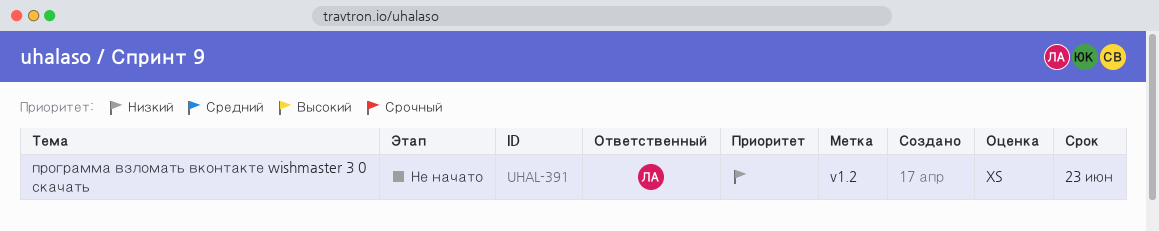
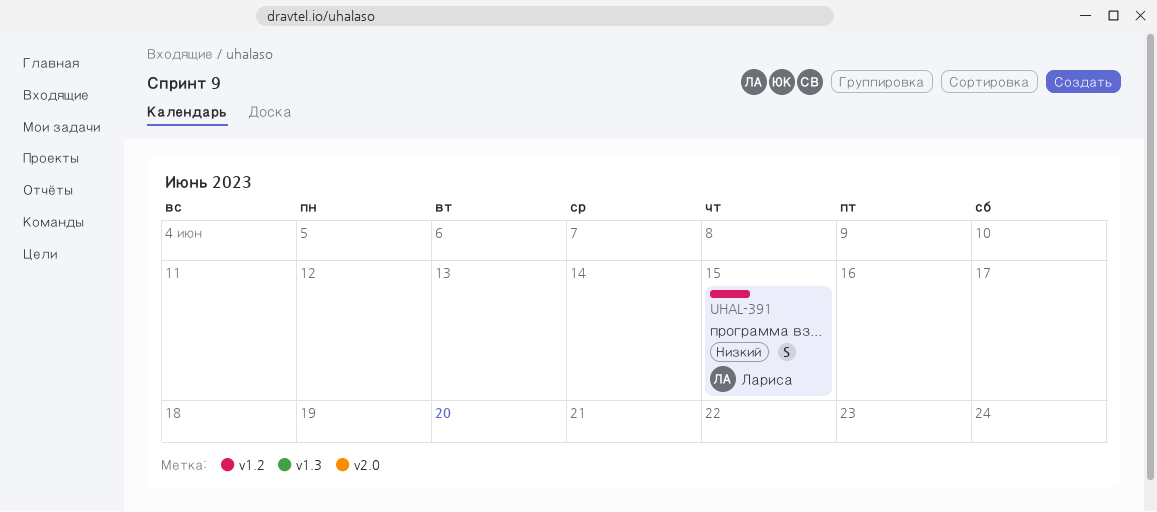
UHAL-391, estimate: XS -> S
UHAL-391, due: Jun 23 -> Jun 15

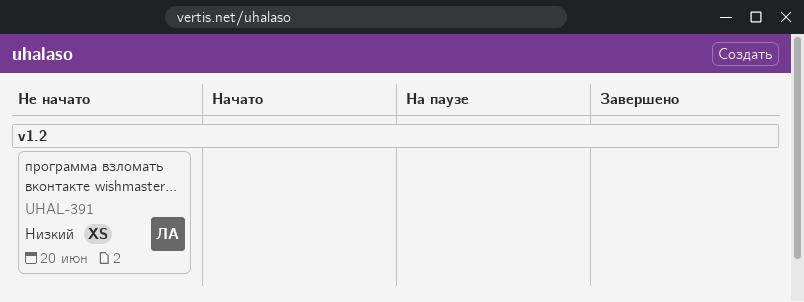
UHAL-391, estimate: S -> XS
UHAL-391, due: Jun 15 -> Jun 20

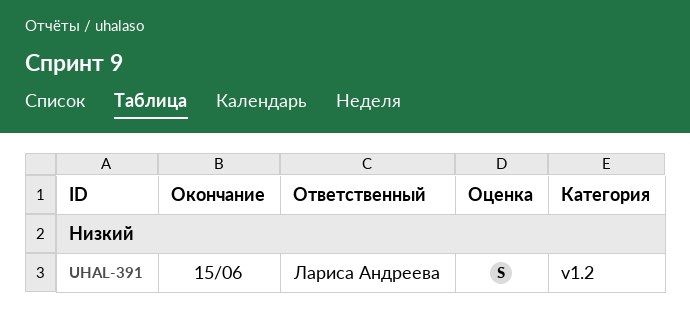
UHAL-391, estimate: XS -> S
UHAL-391, due: Jun 20 -> Jun 15

